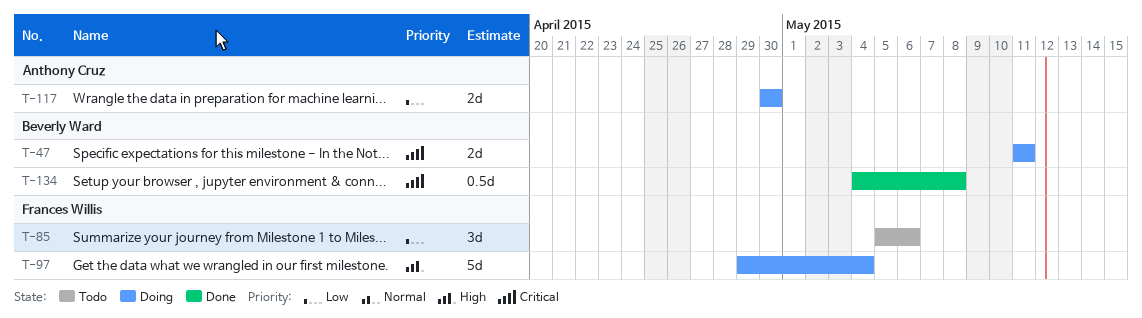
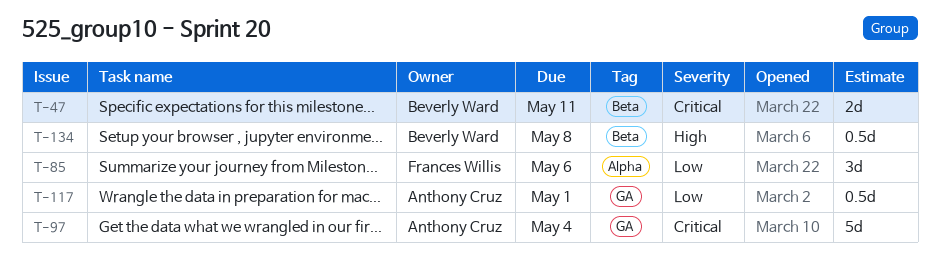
T-97, owner: Frances Willis -> Anthony Cruz
T-97, priority: High -> Critical
T-117, estimate: 2d -> 0.5d
T-117, due: Apr 30 -> May 1
T-134, priority: Critical -> High

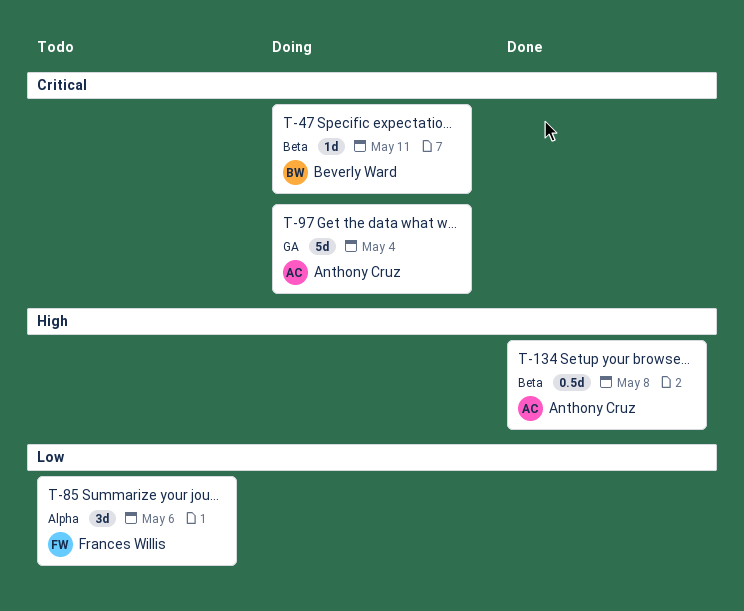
T-47, estimate: 2d -> 1d
T-117: present -> none
T-134, owner: Beverly Ward -> Anthony Cruz

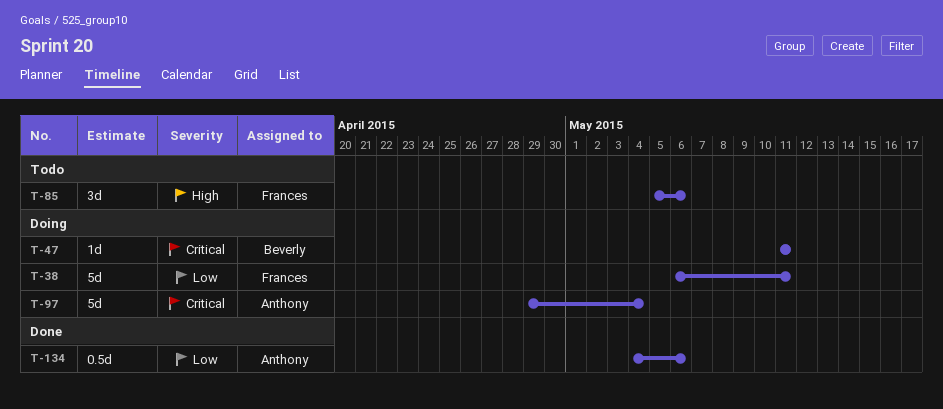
T-38: none -> present
T-85, priority: Low -> High
T-134, priority: High -> Low
T-134, due: May 8 -> May 6

